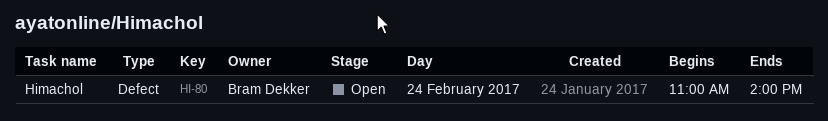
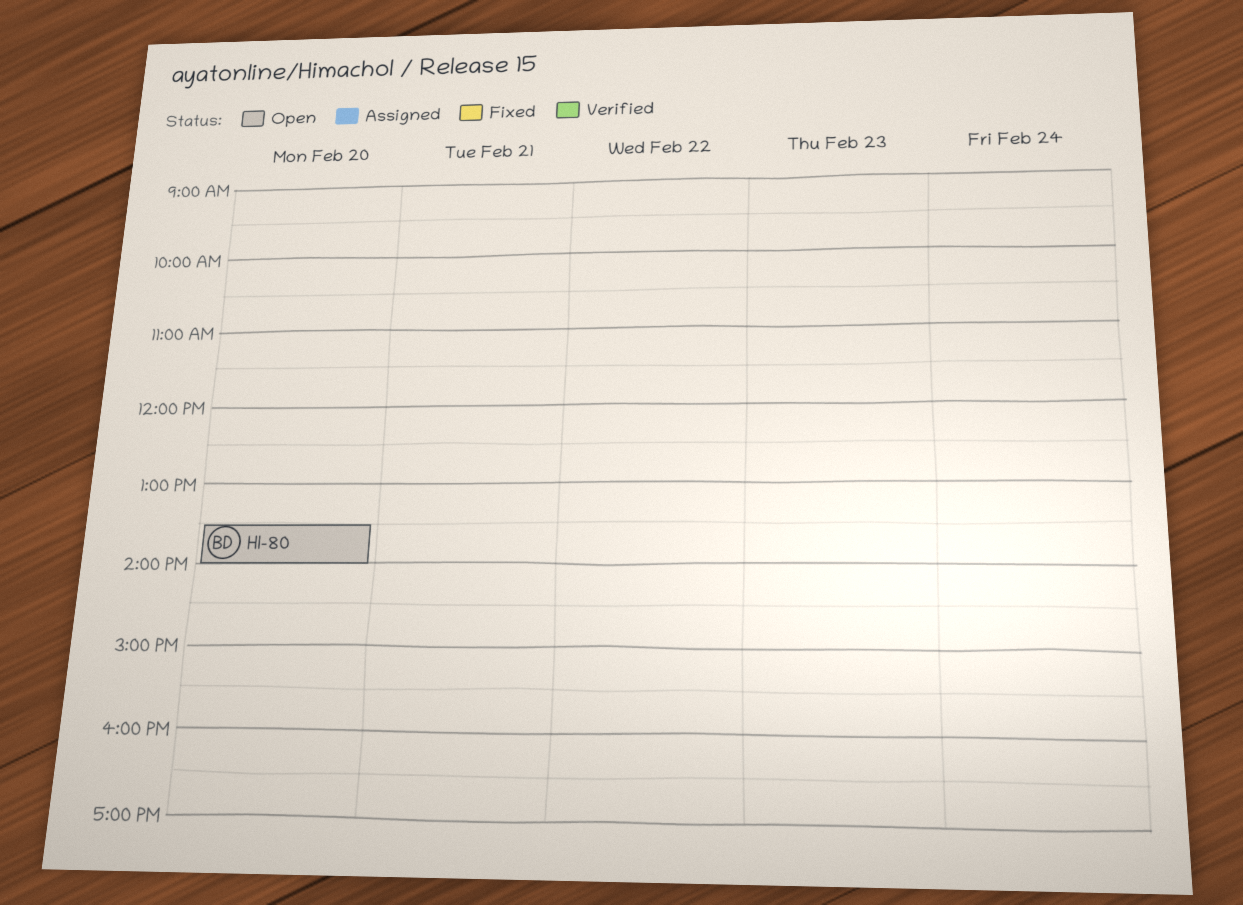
HI-80, day: Feb 24 -> Feb 20
HI-80, begins: 11:00 -> 13:30

